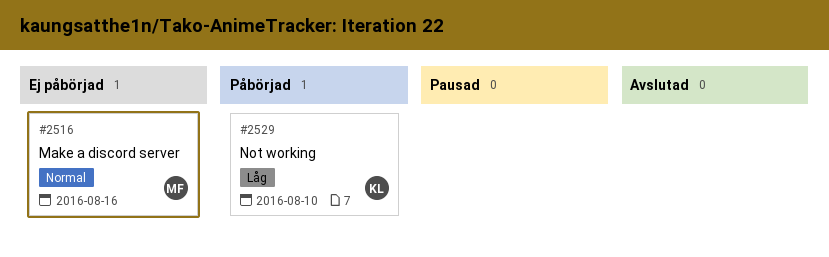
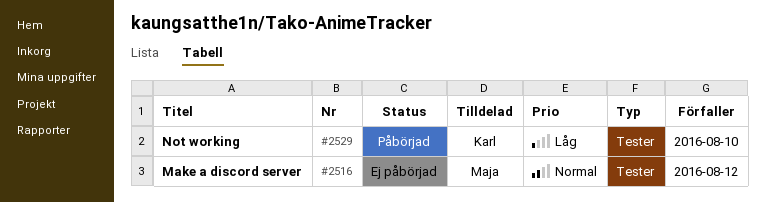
#2516, due: Aug 16 -> Aug 12

